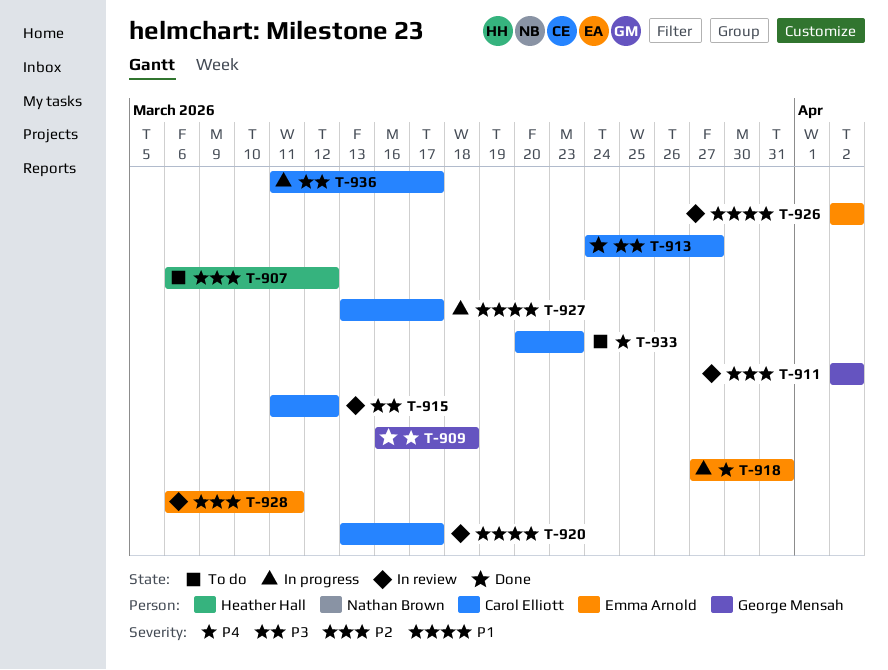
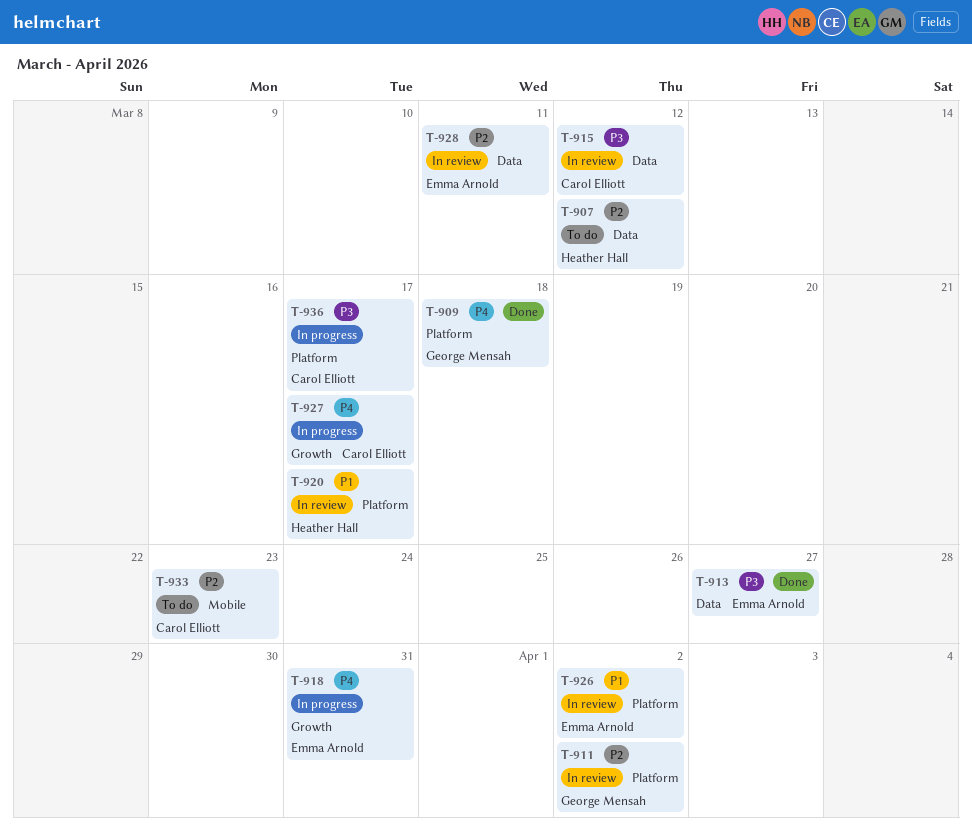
T-913, owner: Carol Elliott -> Emma Arnold
T-920, owner: Carol Elliott -> Heather Hall
T-927, priority: P1 -> P4
T-933, priority: P4 -> P2

